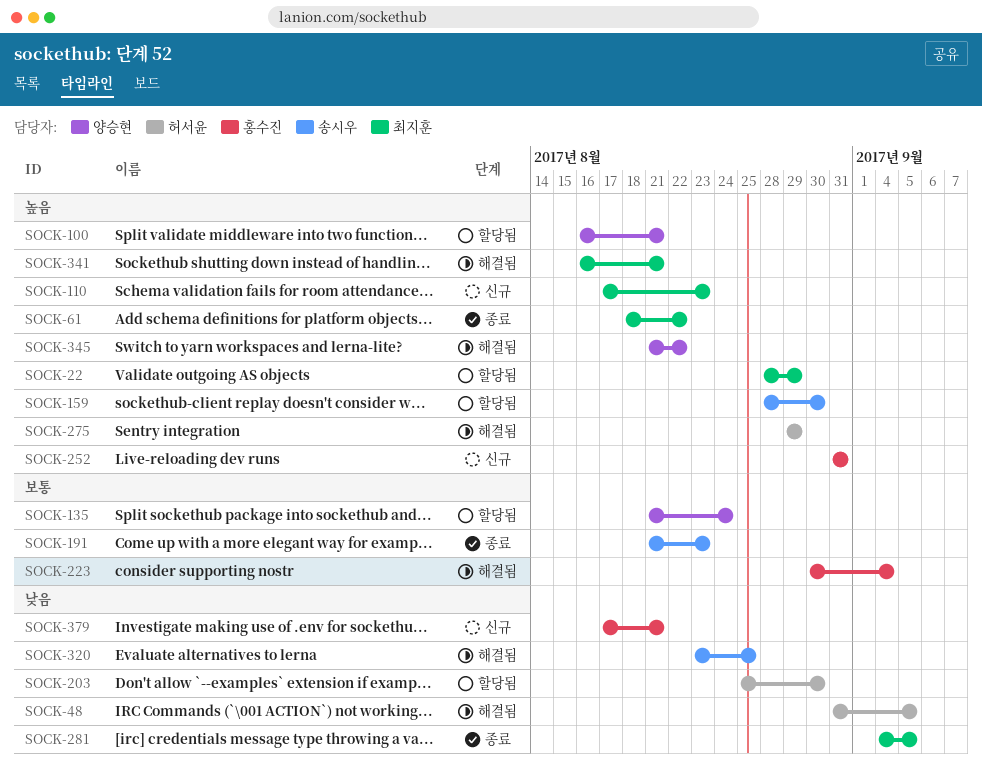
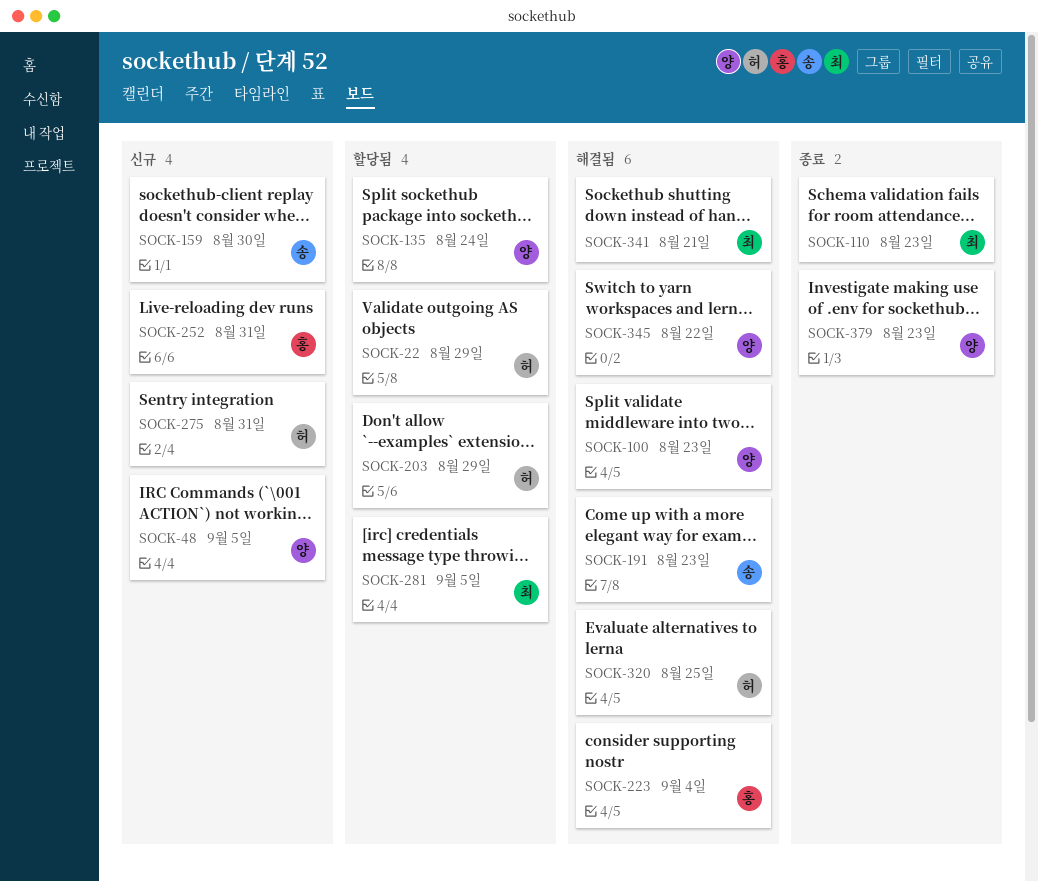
SOCK-22, owner: 최지훈 -> 허서윤
SOCK-48, status: 해결됨 -> 신규
SOCK-48, owner: 허서윤 -> 양승현
SOCK-61: present -> none
SOCK-100, status: 할당됨 -> 해결됨
SOCK-100, due: Aug 21 -> Aug 23
SOCK-110, status: 신규 -> 종료
SOCK-159, status: 할당됨 -> 신규
SOCK-191, status: 종료 -> 해결됨
SOCK-203, due: Aug 30 -> Aug 29
SOCK-275, status: 해결됨 -> 신규
SOCK-275, due: Aug 29 -> Aug 31
SOCK-281, status: 종료 -> 할당됨
SOCK-320, owner: 송시우 -> 허서윤
SOCK-379, status: 신규 -> 종료
SOCK-379, owner: 홍수진 -> 양승현
SOCK-379, due: Aug 21 -> Aug 23

